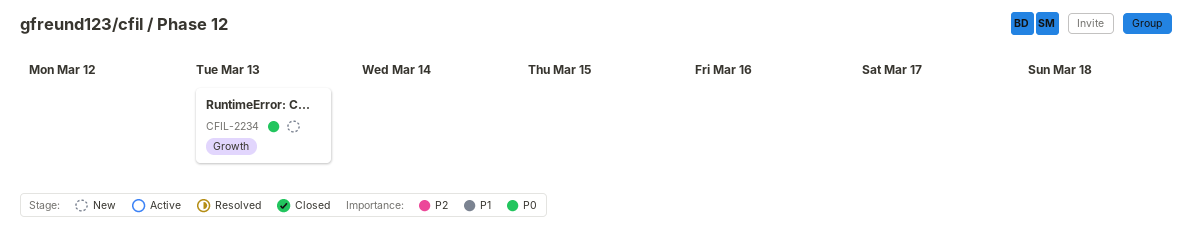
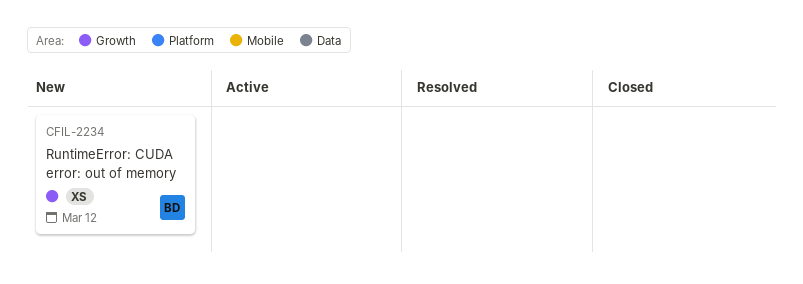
CFIL-2234, due: Mar 13 -> Mar 12

